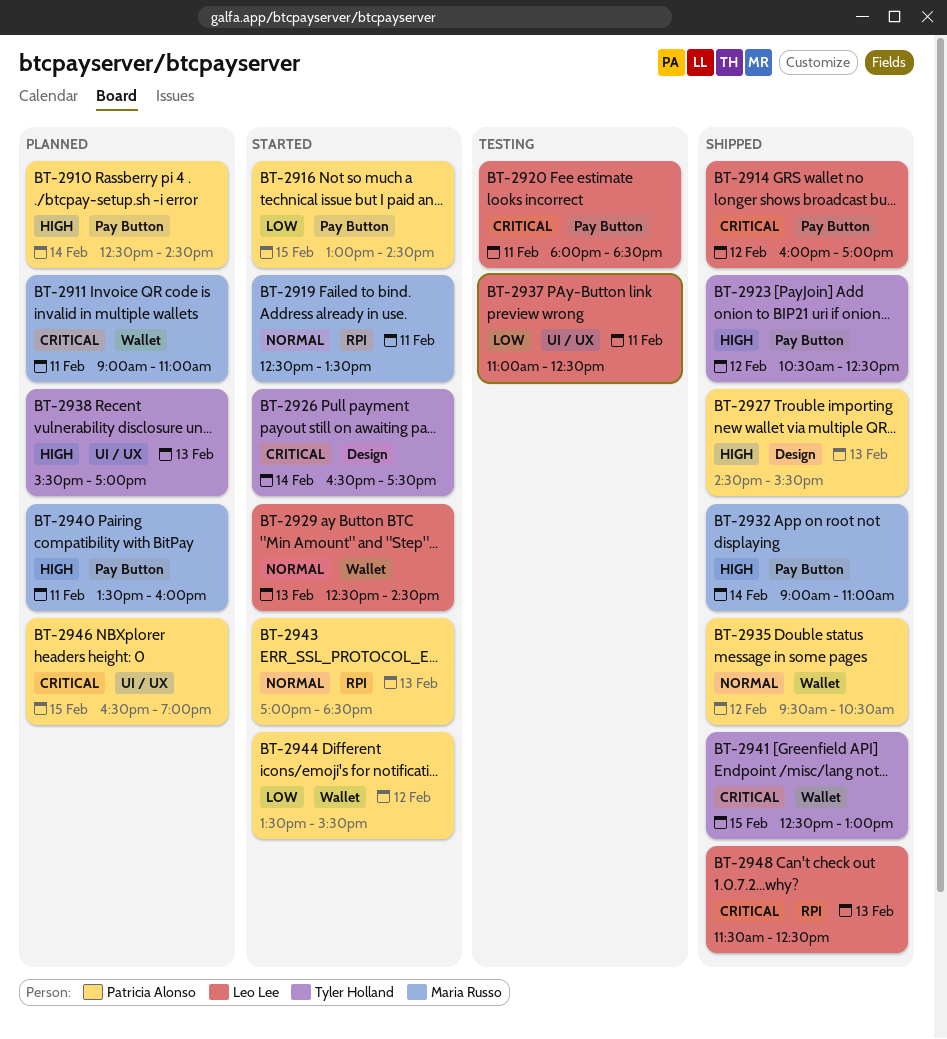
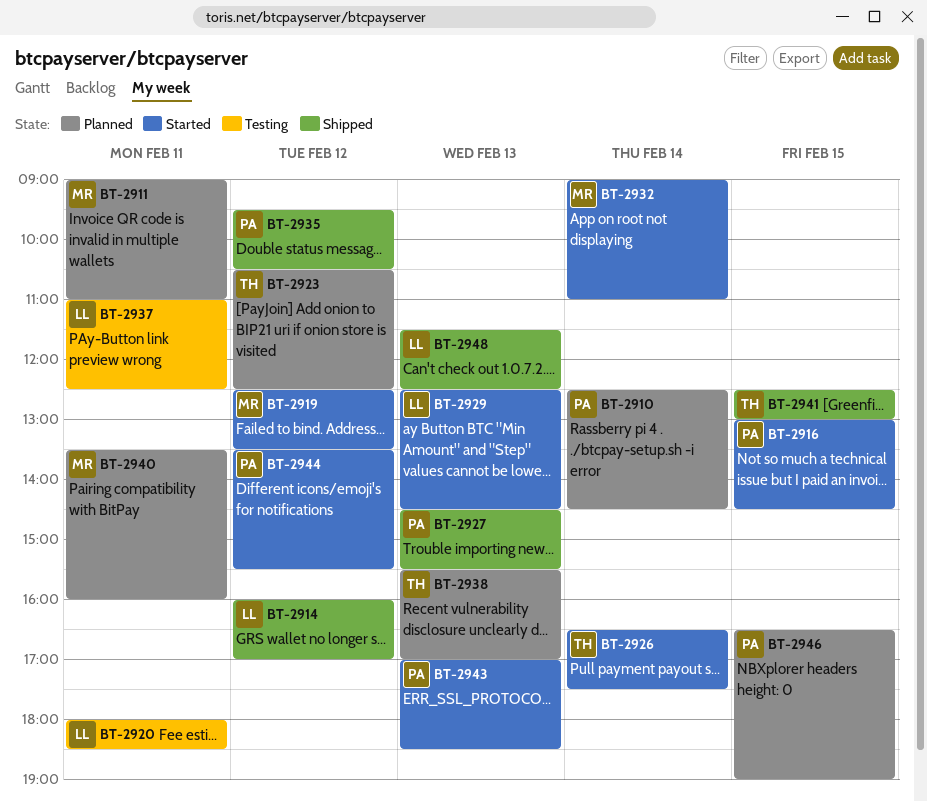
BT-2919, day: Feb 11 -> Feb 12
BT-2923, status: Shipped -> Planned
BT-2932, status: Shipped -> Started

